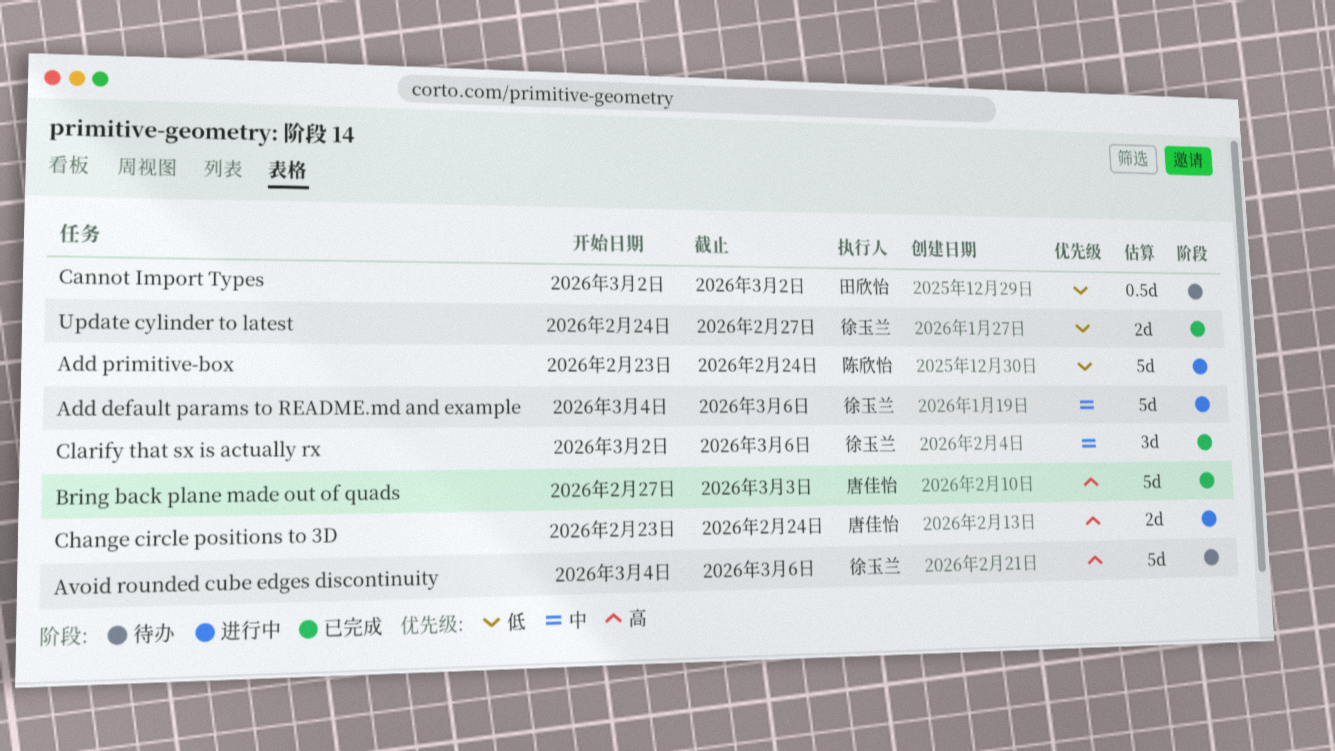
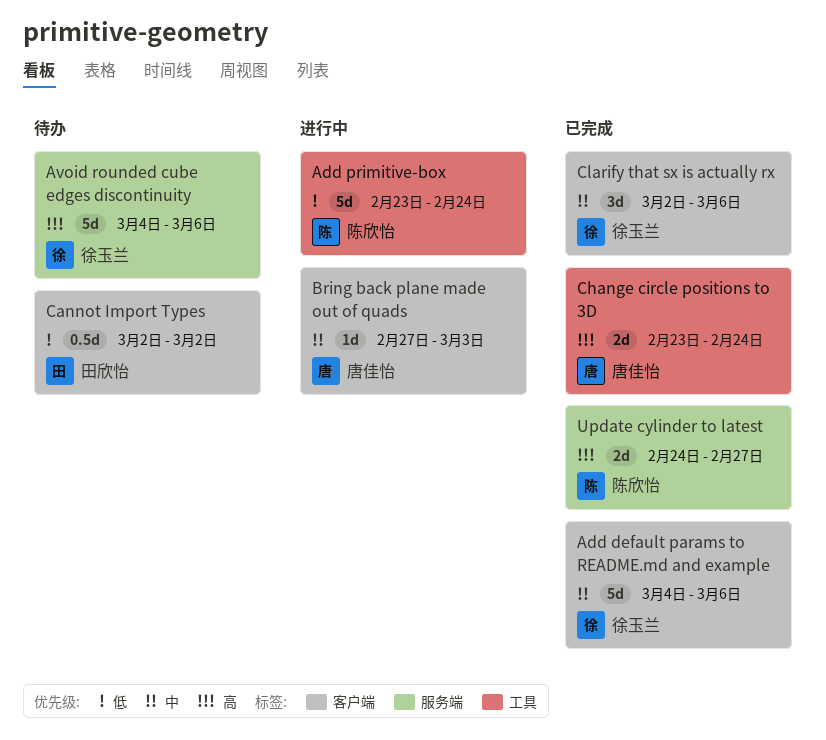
Add default params to README.md and example, status: 进行中 -> 已完成
Bring back plane made out of quads, status: 已完成 -> 进行中
Bring back plane made out of quads, priority: 高 -> 中
Bring back plane made out of quads, estimate: 5d -> 1d
Change circle positions to 3D, status: 进行中 -> 已完成
Update cylinder to latest, owner: 徐玉兰 -> 陈欣怡
Update cylinder to latest, priority: 低 -> 高

